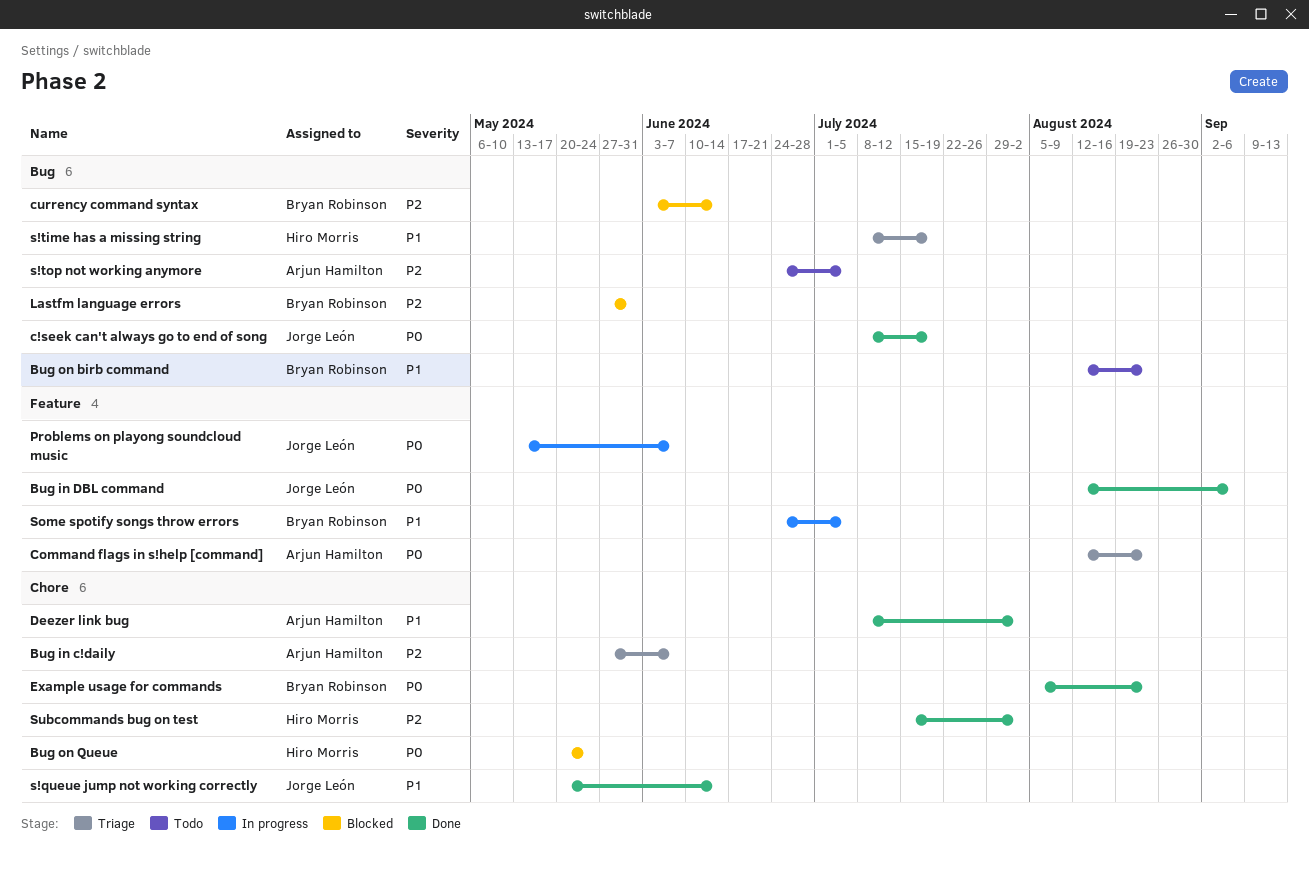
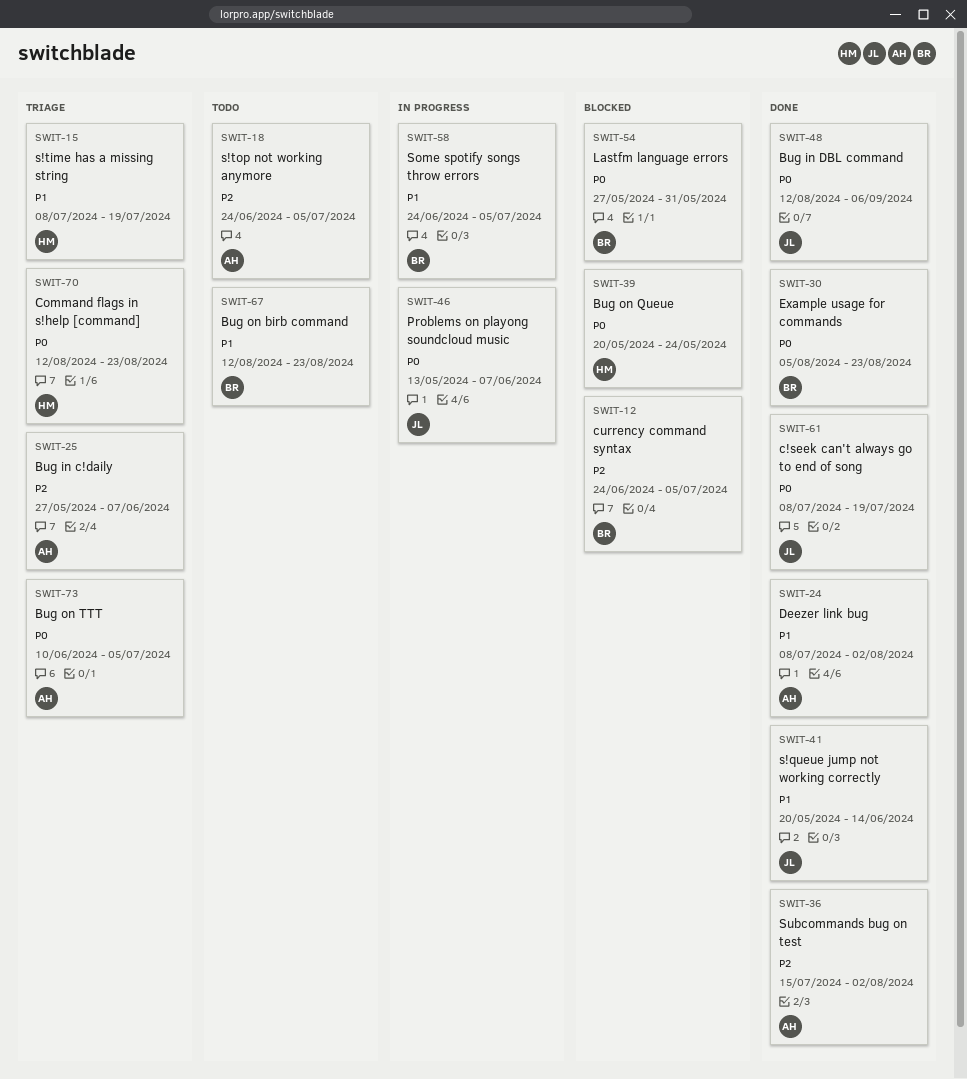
Bug on TTT: none -> present
Command flags in s!help [command], owner: Arjun Hamilton -> Hiro Morris
currency command syntax, start: Jun 3 -> Jun 24
currency command syntax, due: Jun 14 -> Jul 5
Lastfm language errors, priority: P2 -> P0
Subcommands bug on test, owner: Hiro Morris -> Arjun Hamilton

